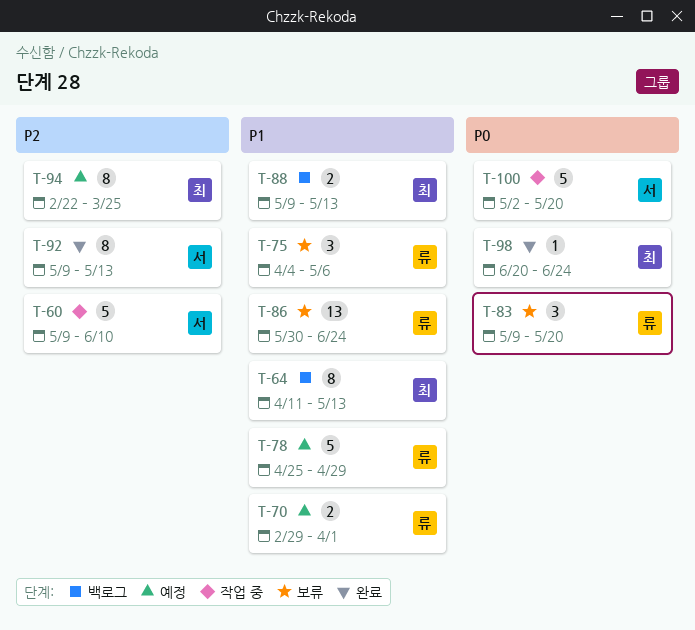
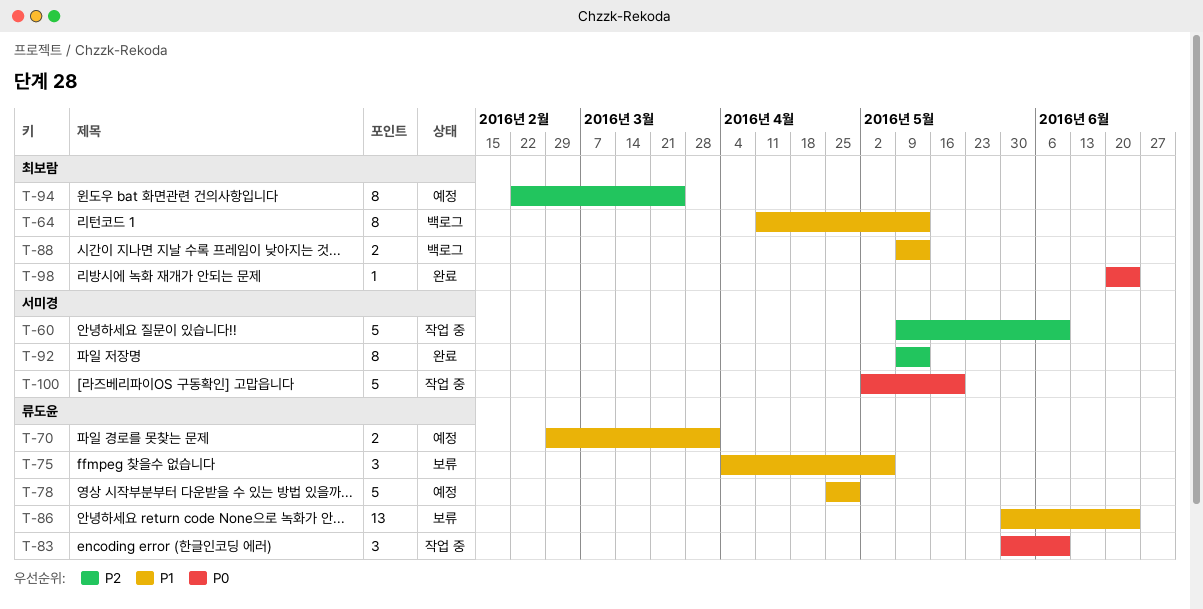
T-83, status: 보류 -> 작업 중
T-83, start: May 9 -> May 30
T-83, due: May 20 -> Jun 10

